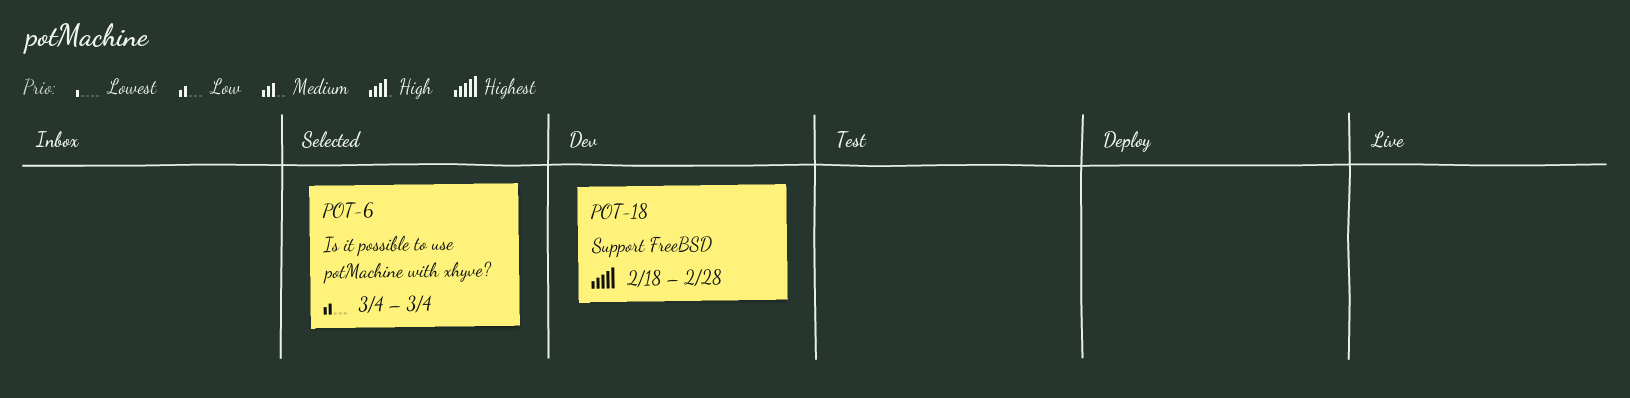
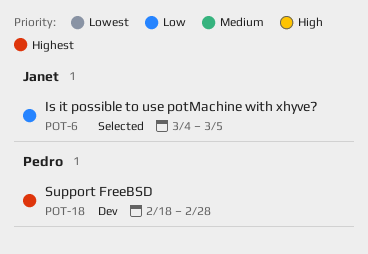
POT-6, due: Mar 4 -> Mar 5

